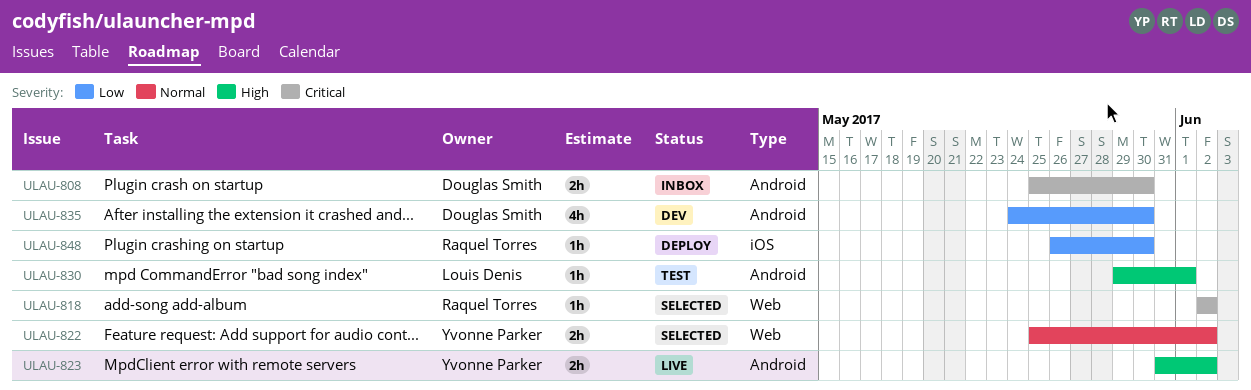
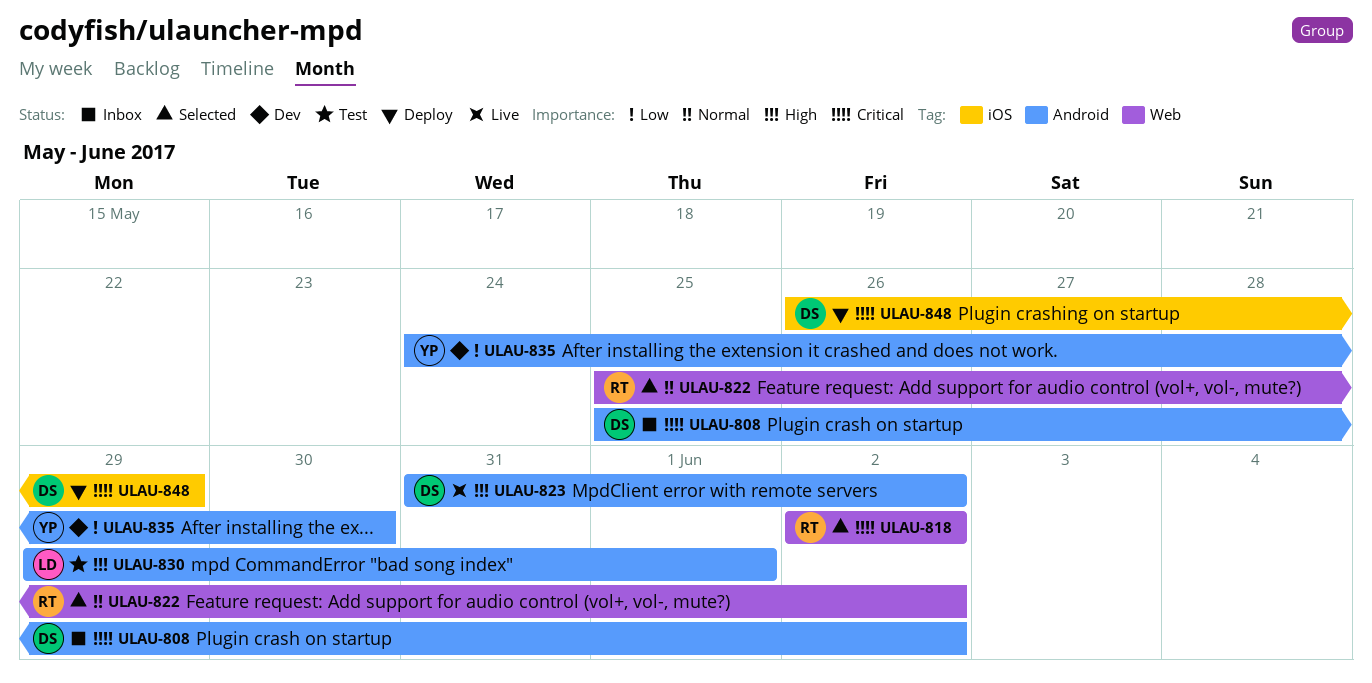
ULAU-808, due: May 30 -> Jun 2
ULAU-822, owner: Yvonne Parker -> Raquel Torres
ULAU-823, owner: Yvonne Parker -> Douglas Smith
ULAU-835, owner: Douglas Smith -> Yvonne Parker
ULAU-848, owner: Raquel Torres -> Douglas Smith
ULAU-848, priority: Low -> Critical
ULAU-848, due: May 30 -> May 29

